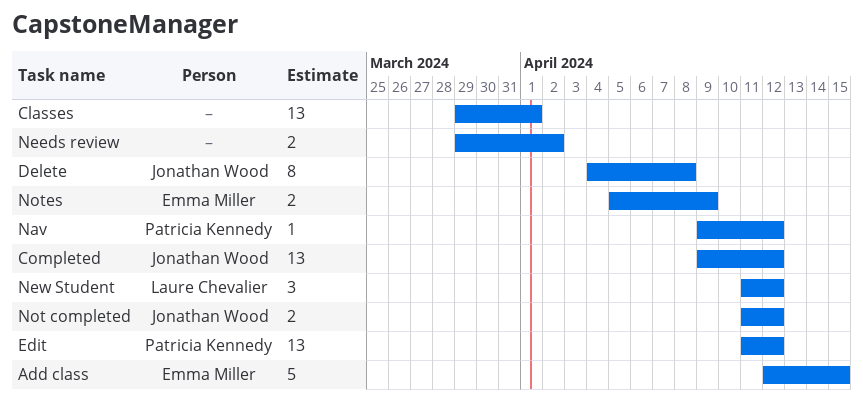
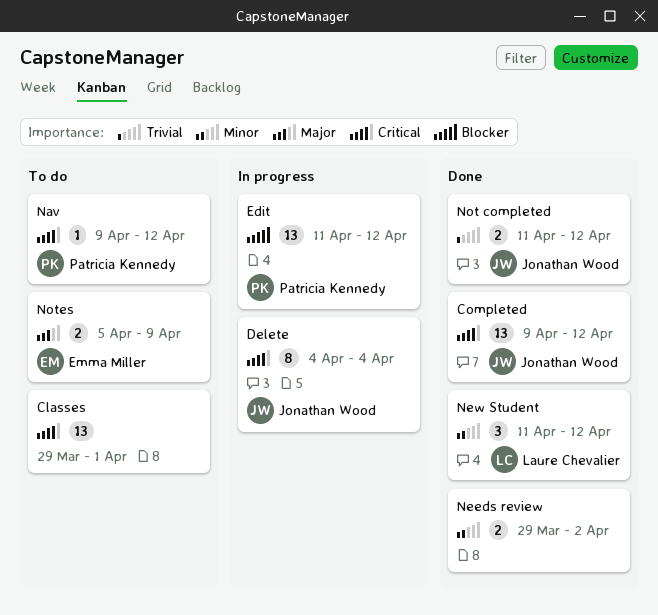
Add class: present -> none
Delete, due: Apr 8 -> Apr 4

